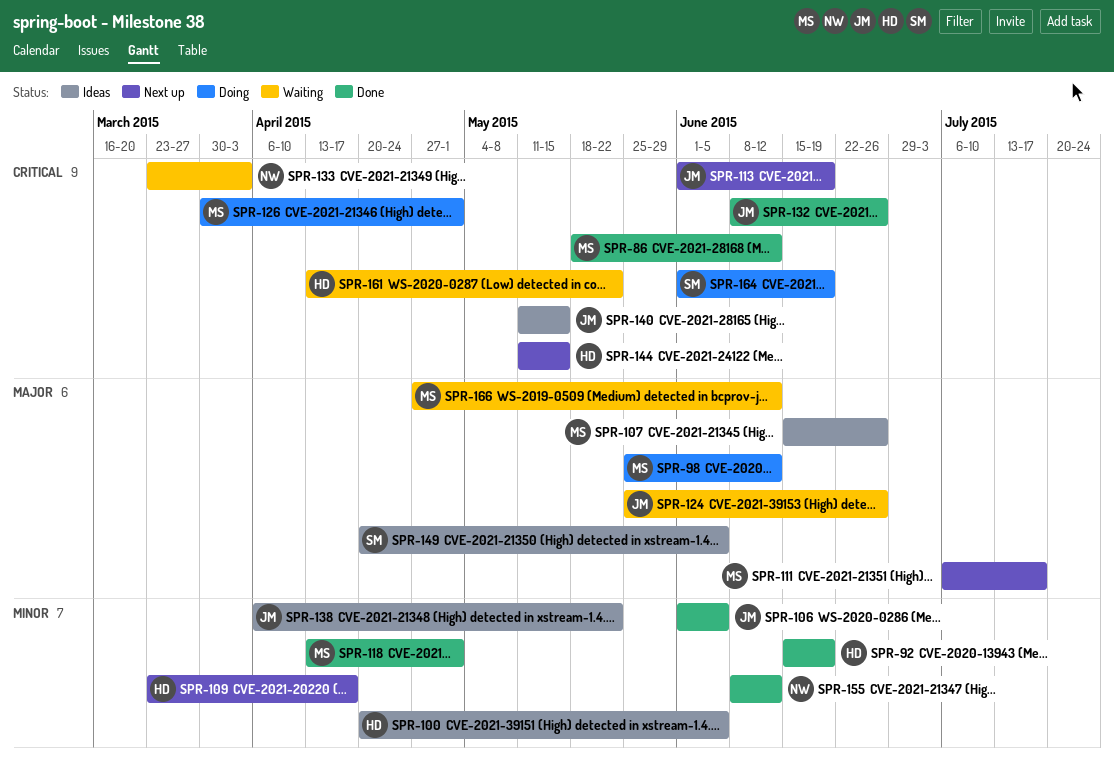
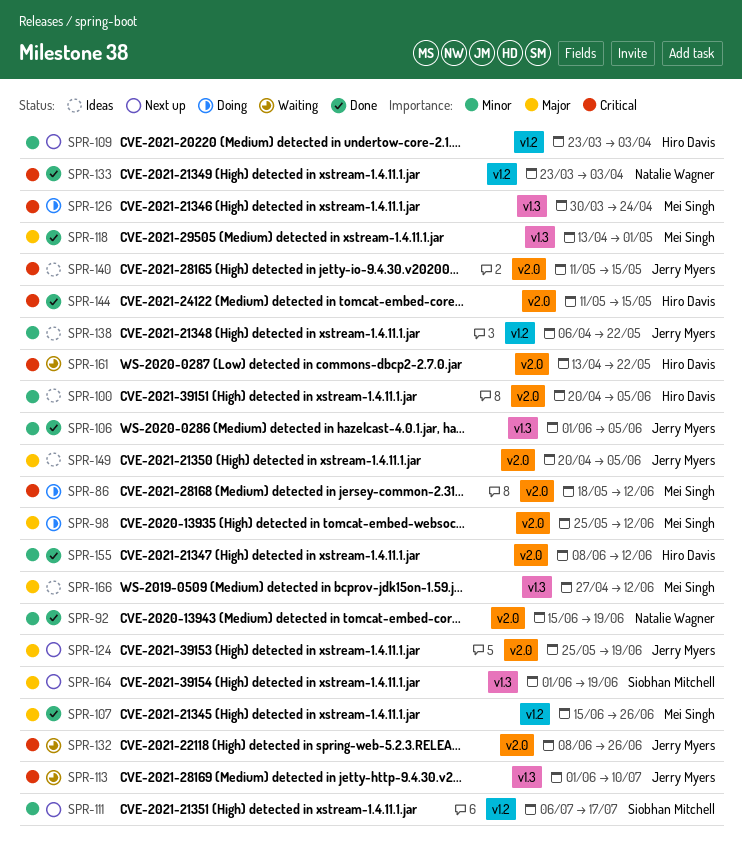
SPR-86, status: Done -> Doing
SPR-92, owner: Hiro Davis -> Natalie Wagner
SPR-107, status: Ideas -> Done
SPR-109, due: Apr 17 -> Apr 3
SPR-111, owner: Mei Singh -> Siobhan Mitchell
SPR-111, priority: Major -> Minor
SPR-113, status: Next up -> Waiting
SPR-113, due: Jun 19 -> Jul 10
SPR-118, priority: Minor -> Major
SPR-124, status: Waiting -> Next up
SPR-124, due: Jun 26 -> Jun 19
SPR-126, due: May 1 -> Apr 24
SPR-132, status: Done -> Waiting
SPR-133, status: Waiting -> Done
SPR-144, status: Next up -> Done
SPR-149, owner: Siobhan Mitchell -> Jerry Myers
SPR-155, owner: Natalie Wagner -> Hiro Davis
SPR-164, status: Doing -> Next up
SPR-164, priority: Critical -> Major
SPR-166, status: Waiting -> Ideas

